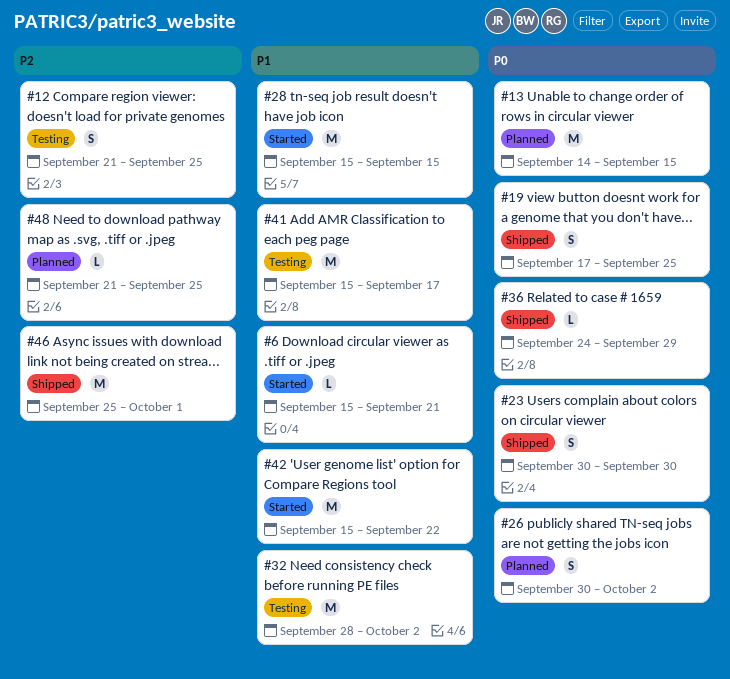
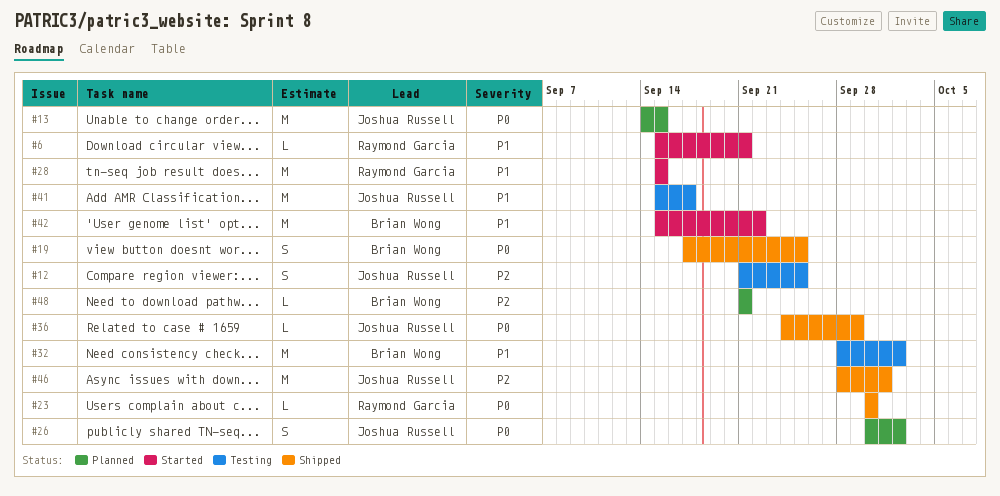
#23, estimate: S -> L
#46, start: Sep 25 -> Sep 28
#48, due: Sep 25 -> Sep 21

